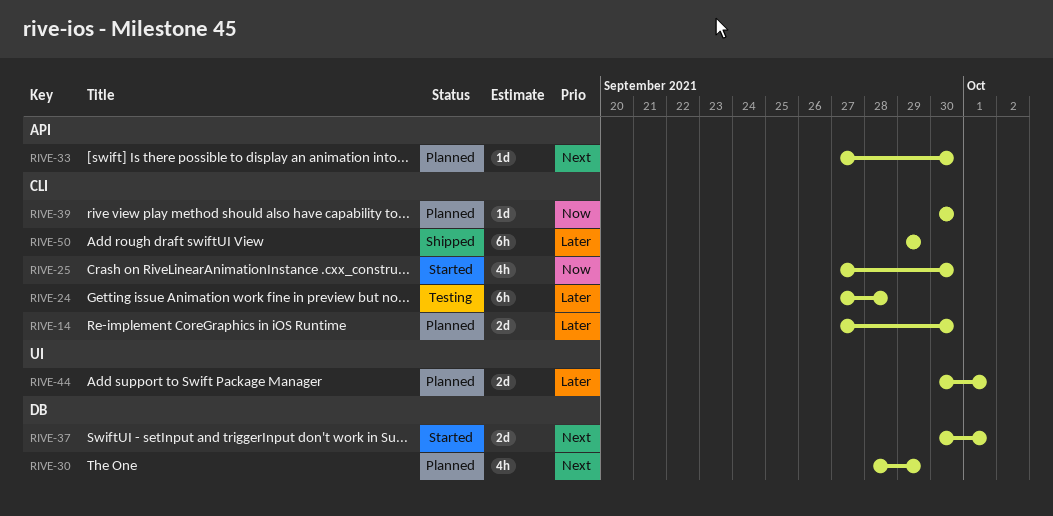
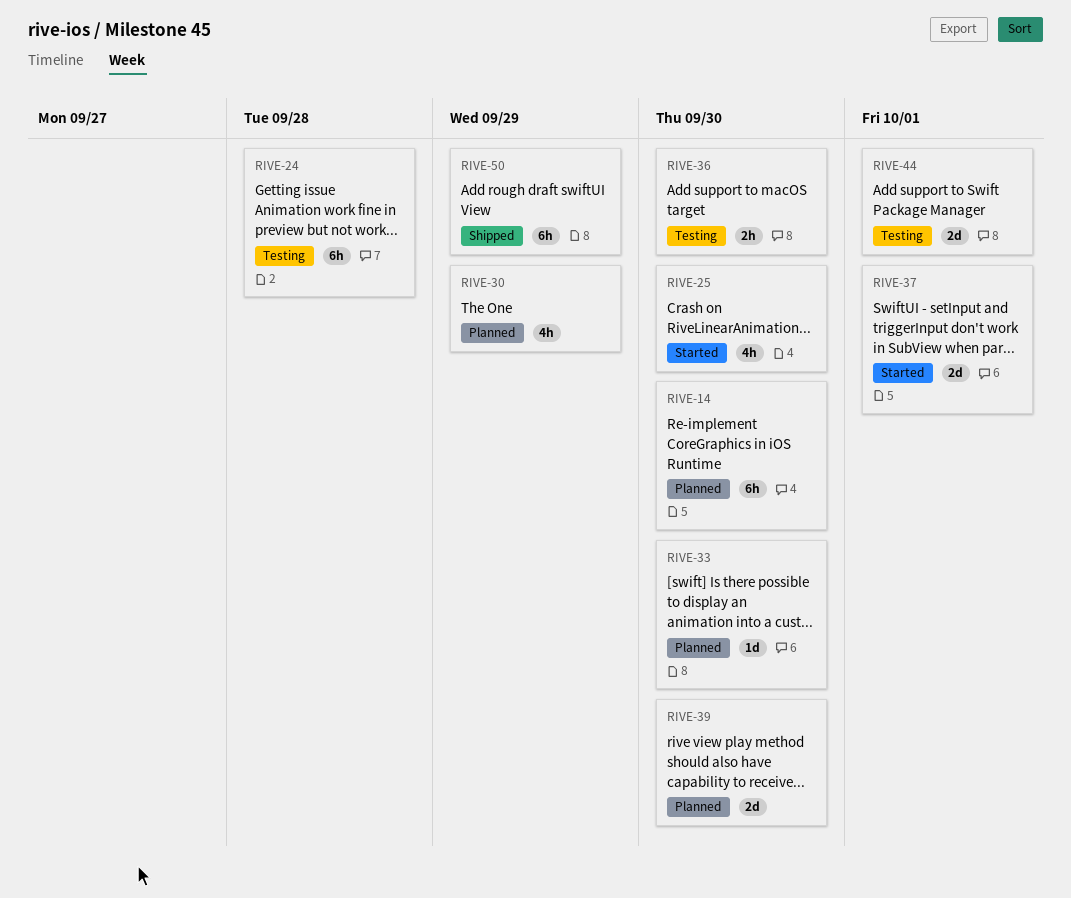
RIVE-14, estimate: 2d -> 6h
RIVE-36: none -> present
RIVE-39, estimate: 1d -> 2d
RIVE-44, status: Planned -> Testing

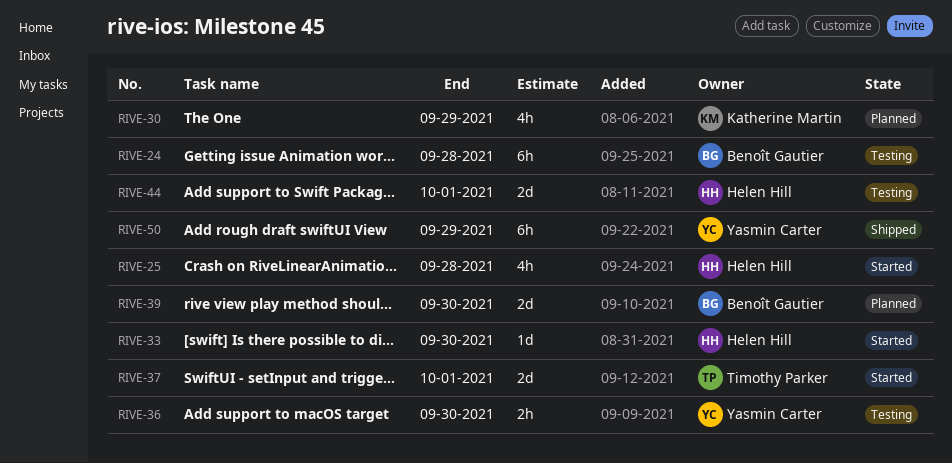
RIVE-14: present -> none
RIVE-25, due: Sep 30 -> Sep 28
RIVE-33, status: Planned -> Started

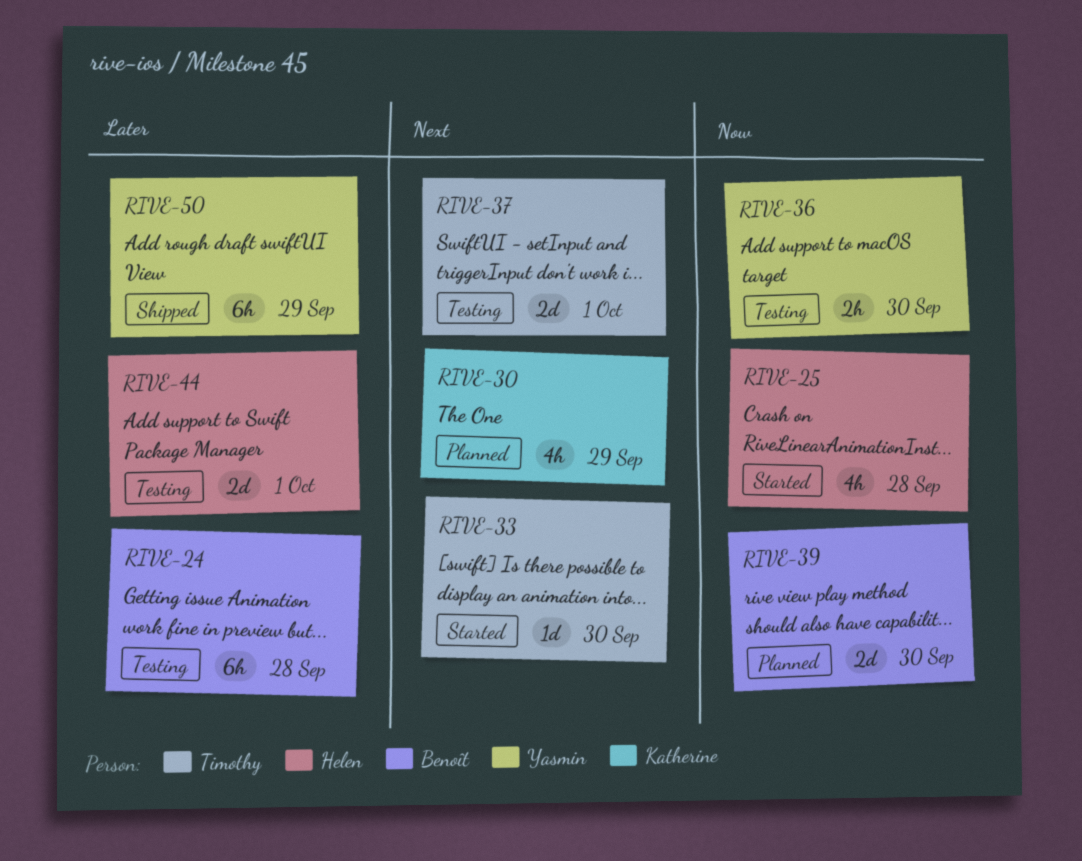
RIVE-33, owner: Helen Hill -> Timothy Parker
RIVE-37, status: Started -> Testing

